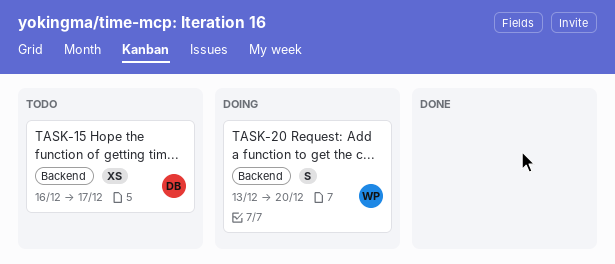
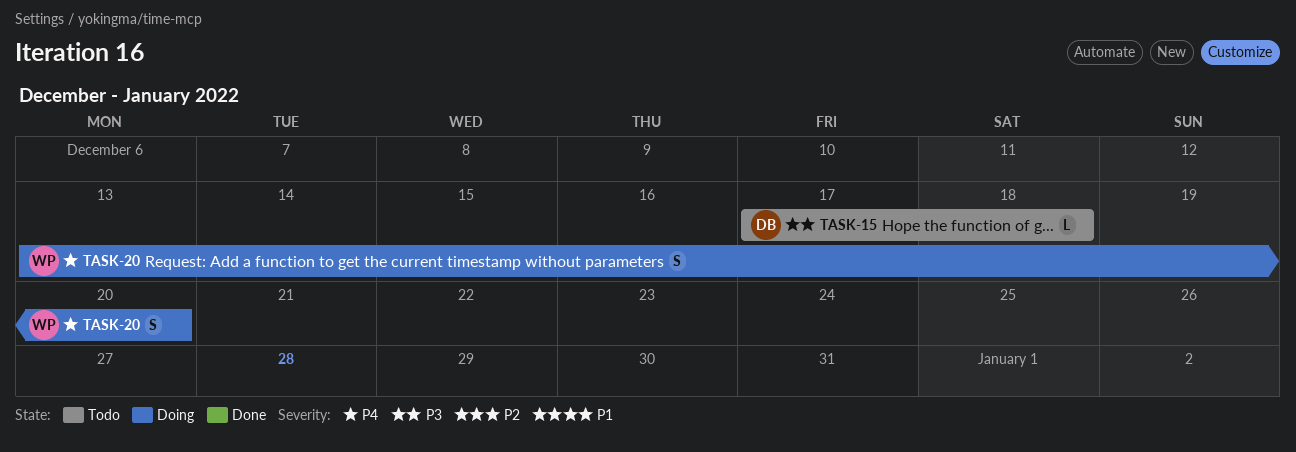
TASK-15, estimate: XS -> L
TASK-15, start: Dec 16 -> Dec 17
TASK-15, due: Dec 17 -> Dec 18

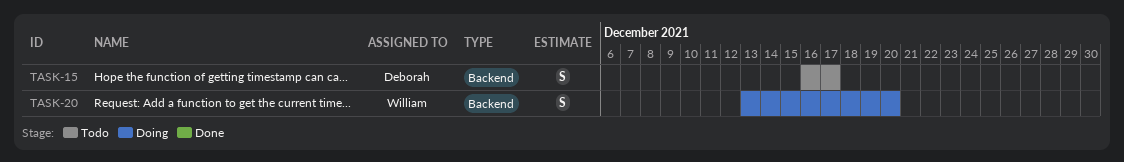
TASK-15, estimate: L -> S
TASK-15, start: Dec 17 -> Dec 16
TASK-15, due: Dec 18 -> Dec 17

